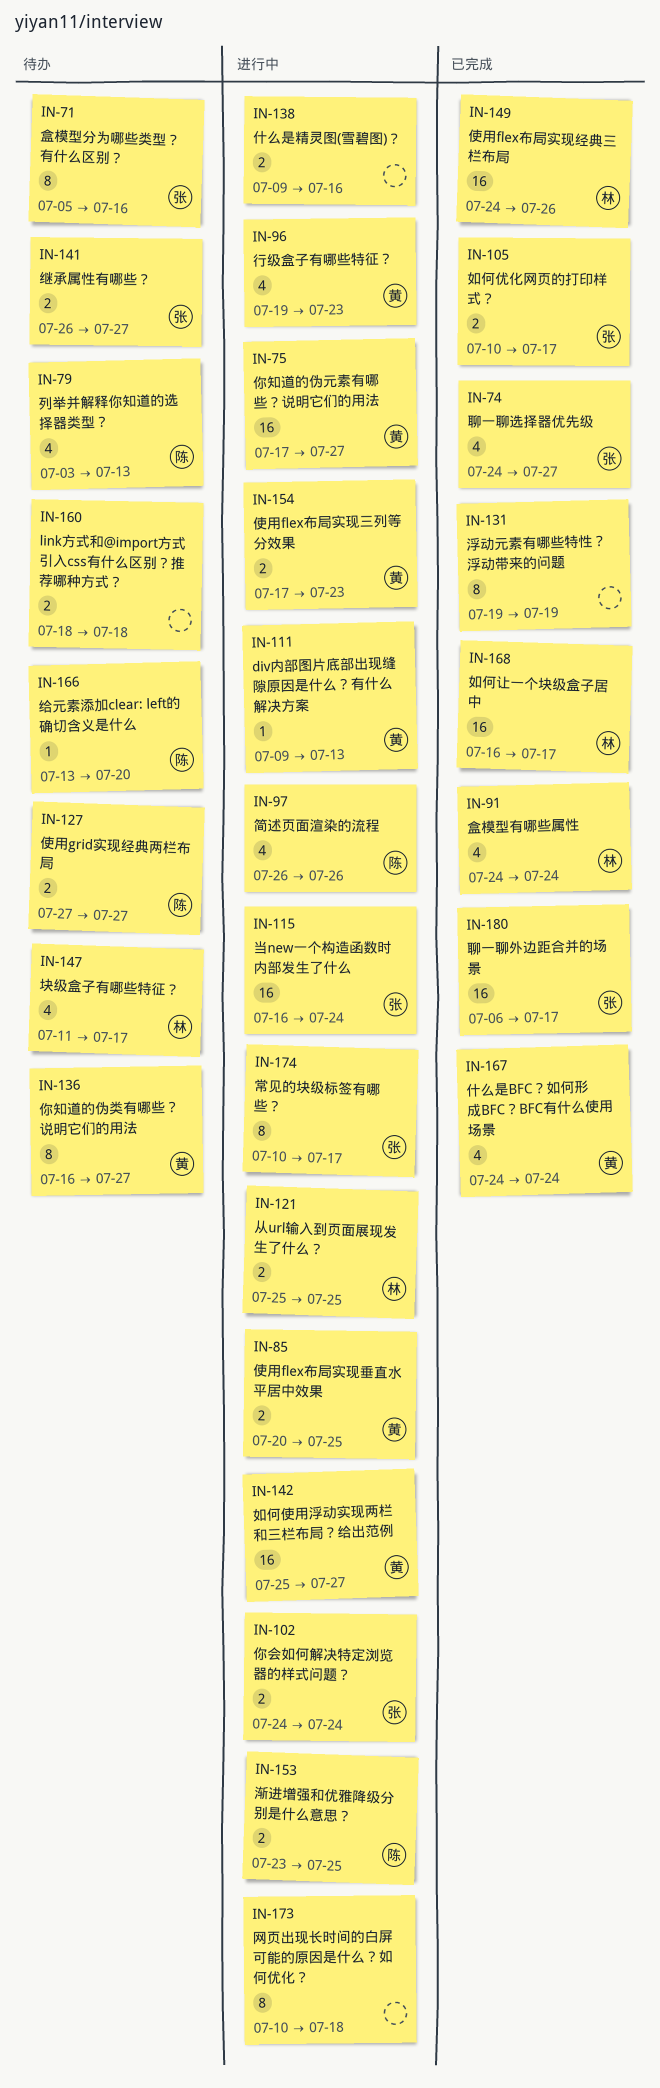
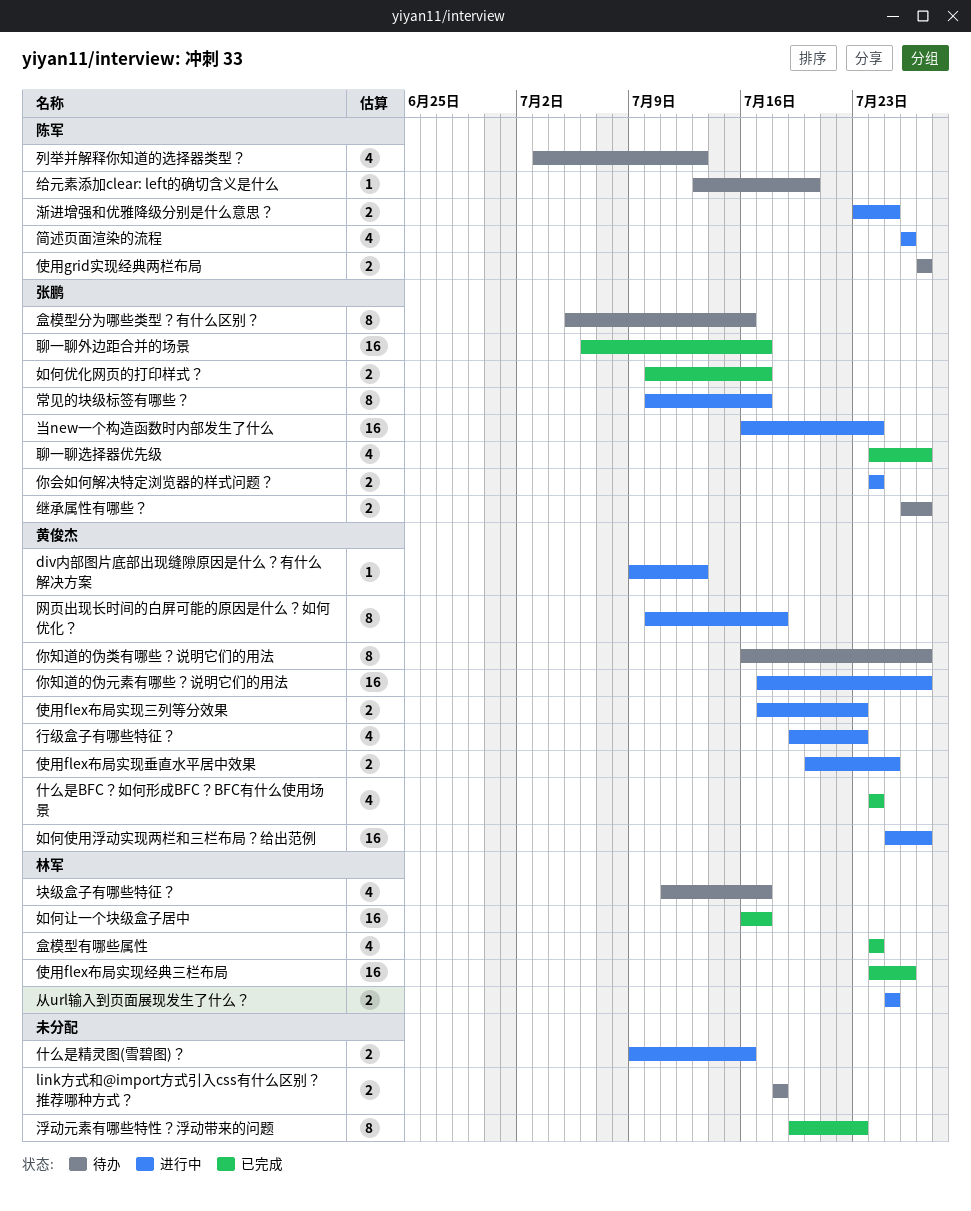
浮动元素有哪些特性？浮动带来的问题, due: Jul 19 -> Jul 23
网页出现长时间的白屏可能的原因是什么？如何优化？, owner: none -> 黄俊杰

